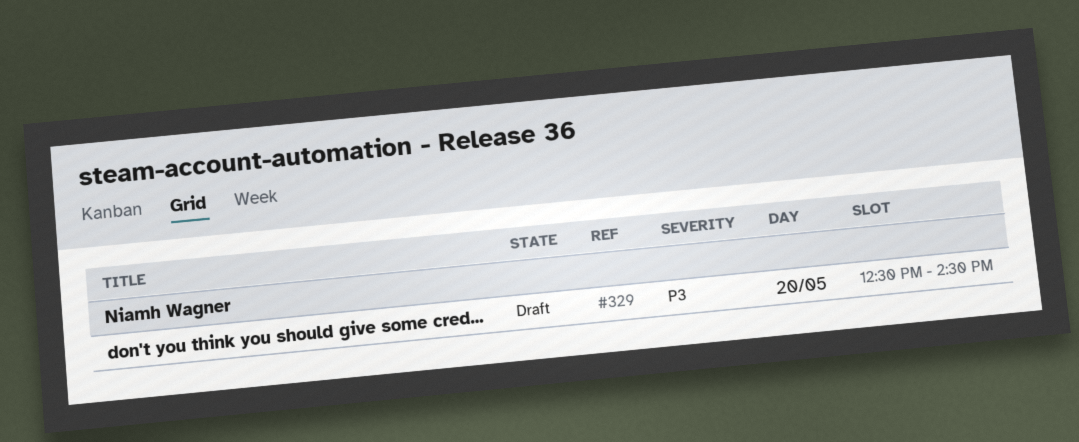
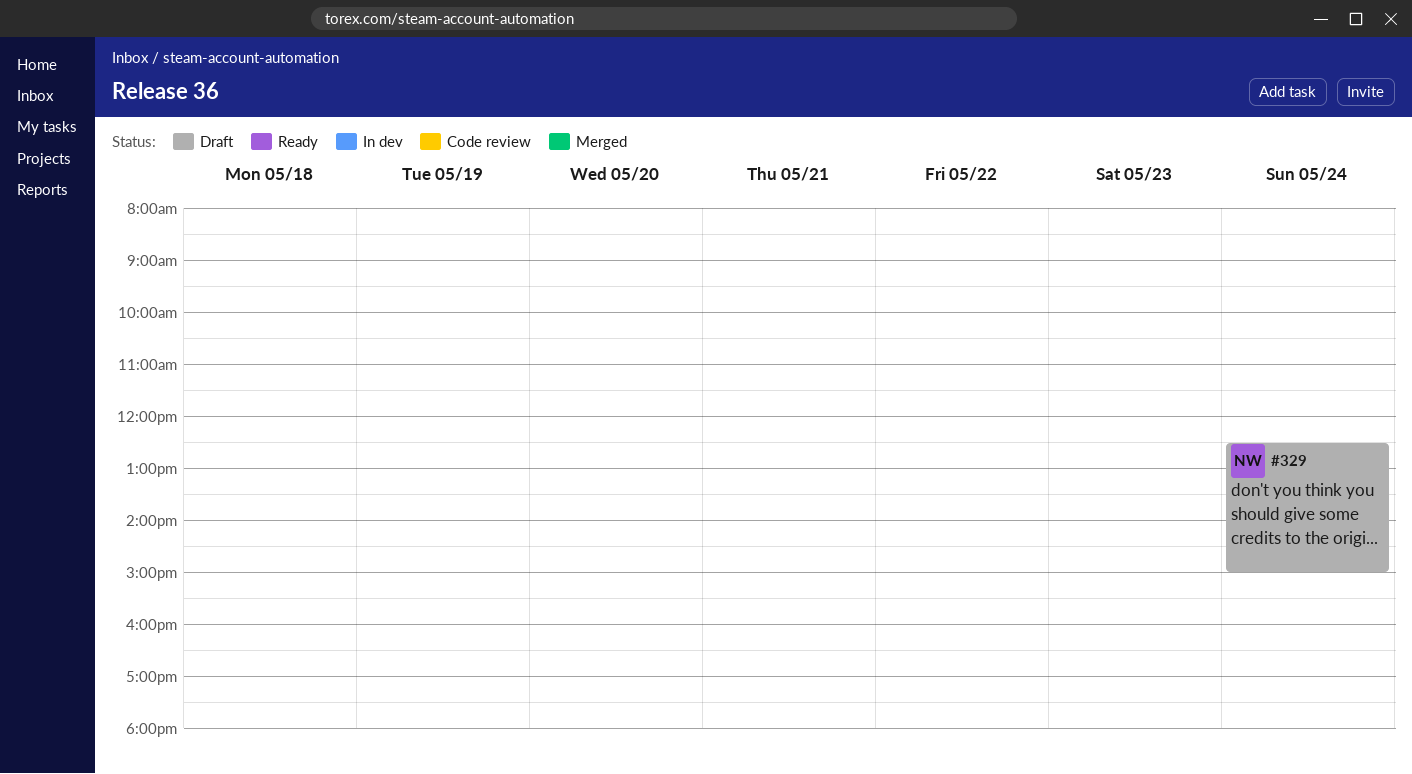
#329, day: May 20 -> May 24
#329, ends: 14:30 -> 15:00

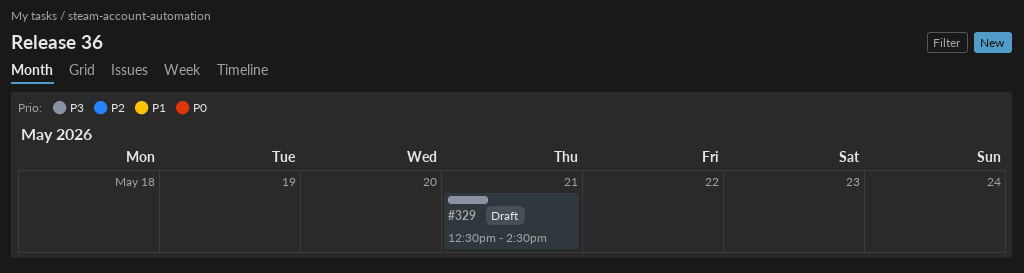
#329, day: May 24 -> May 21
#329, ends: 15:00 -> 14:30

